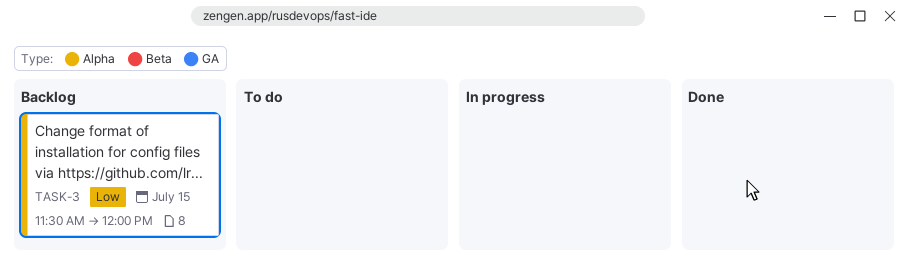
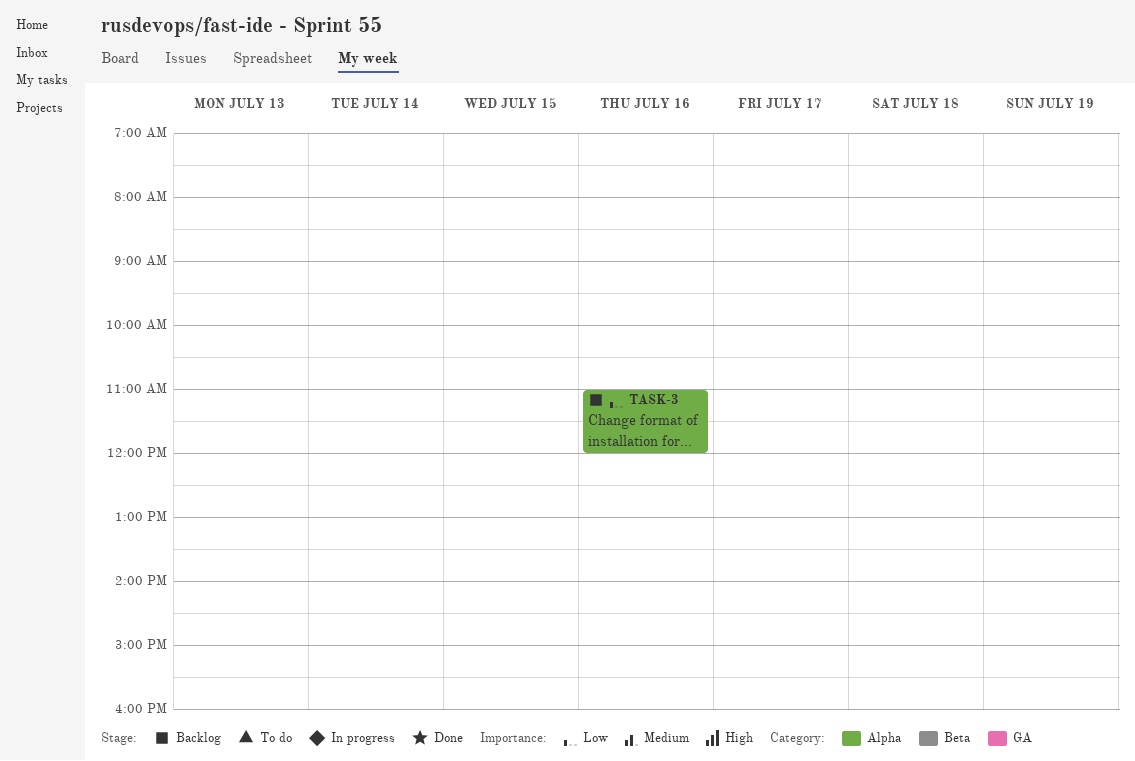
TASK-3, day: Jul 15 -> Jul 16
TASK-3, begins: 11:30 -> 11:00

